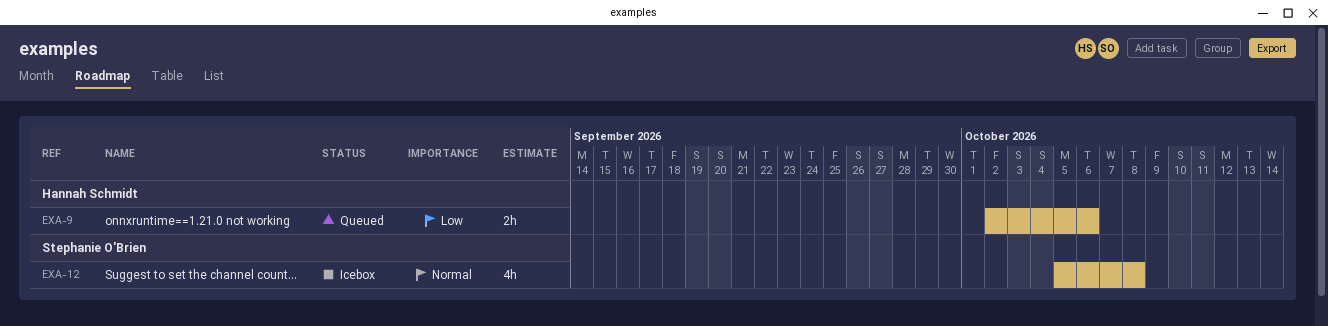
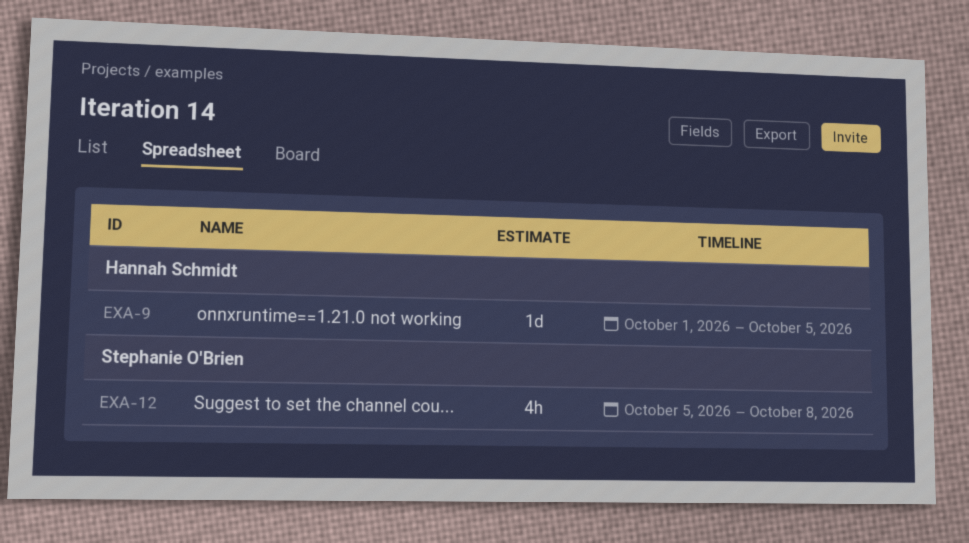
EXA-9, estimate: 2h -> 1d
EXA-9, start: Oct 2 -> Oct 1
EXA-9, due: Oct 6 -> Oct 5

